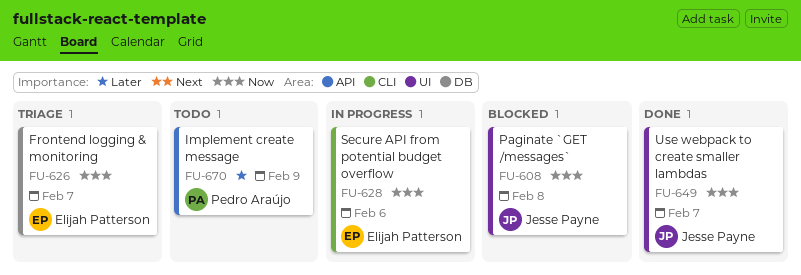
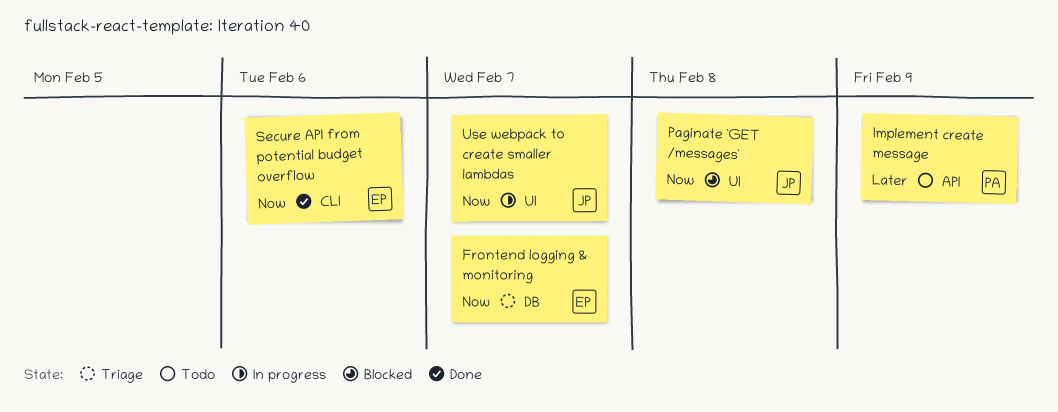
Secure API from potential budget overflow, status: In progress -> Done
Use webpack to create smaller lambdas, status: Done -> In progress

